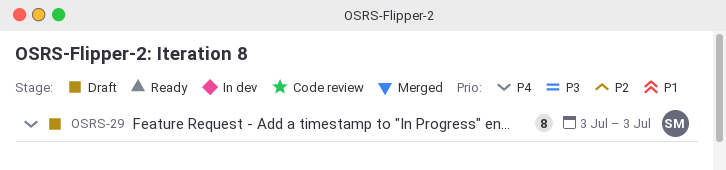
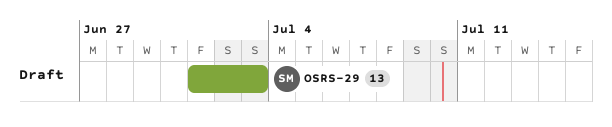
OSRS-29, estimate: 8 -> 13
OSRS-29, start: Jul 3 -> Jul 1

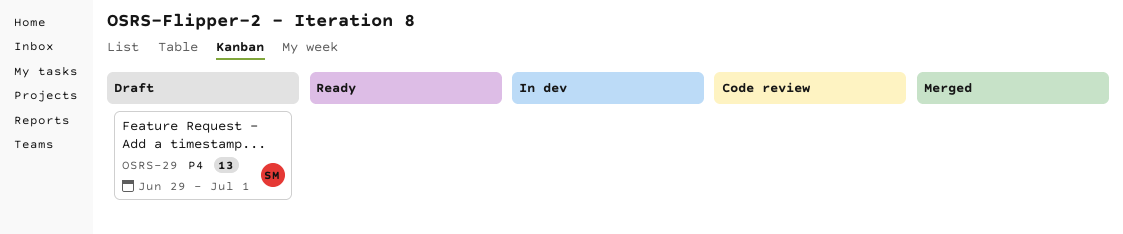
OSRS-29, start: Jul 1 -> Jun 29
OSRS-29, due: Jul 3 -> Jul 1

